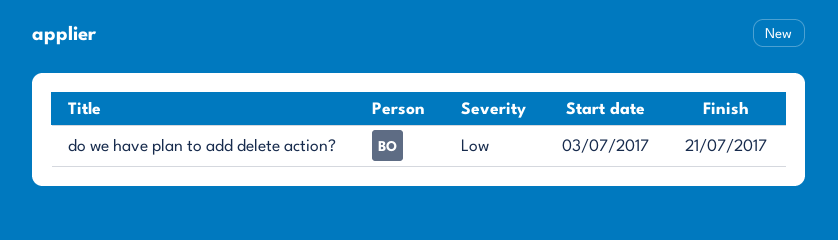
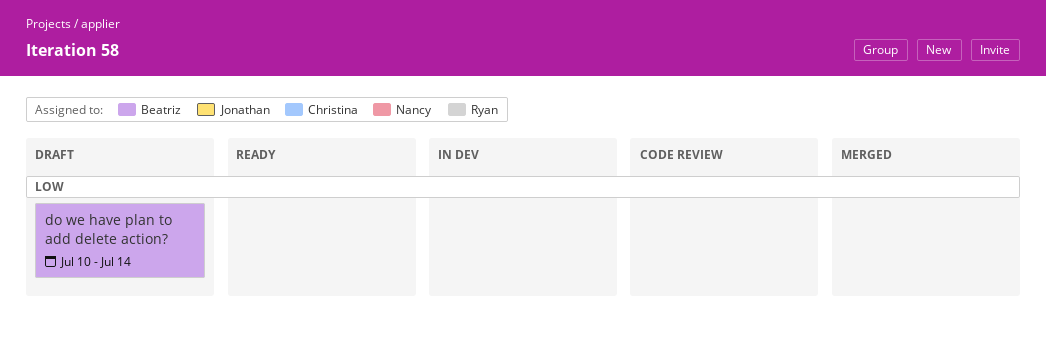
do we have plan to add delete action?, start: Jul 3 -> Jul 10
do we have plan to add delete action?, due: Jul 21 -> Jul 14

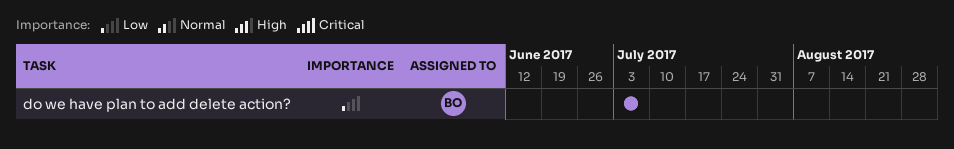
do we have plan to add delete action?, start: Jul 10 -> Jul 3
do we have plan to add delete action?, due: Jul 14 -> Jul 7

